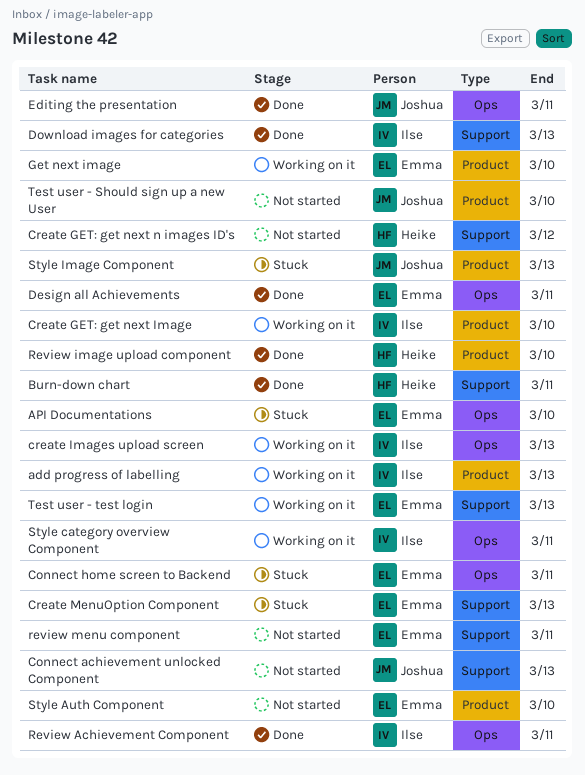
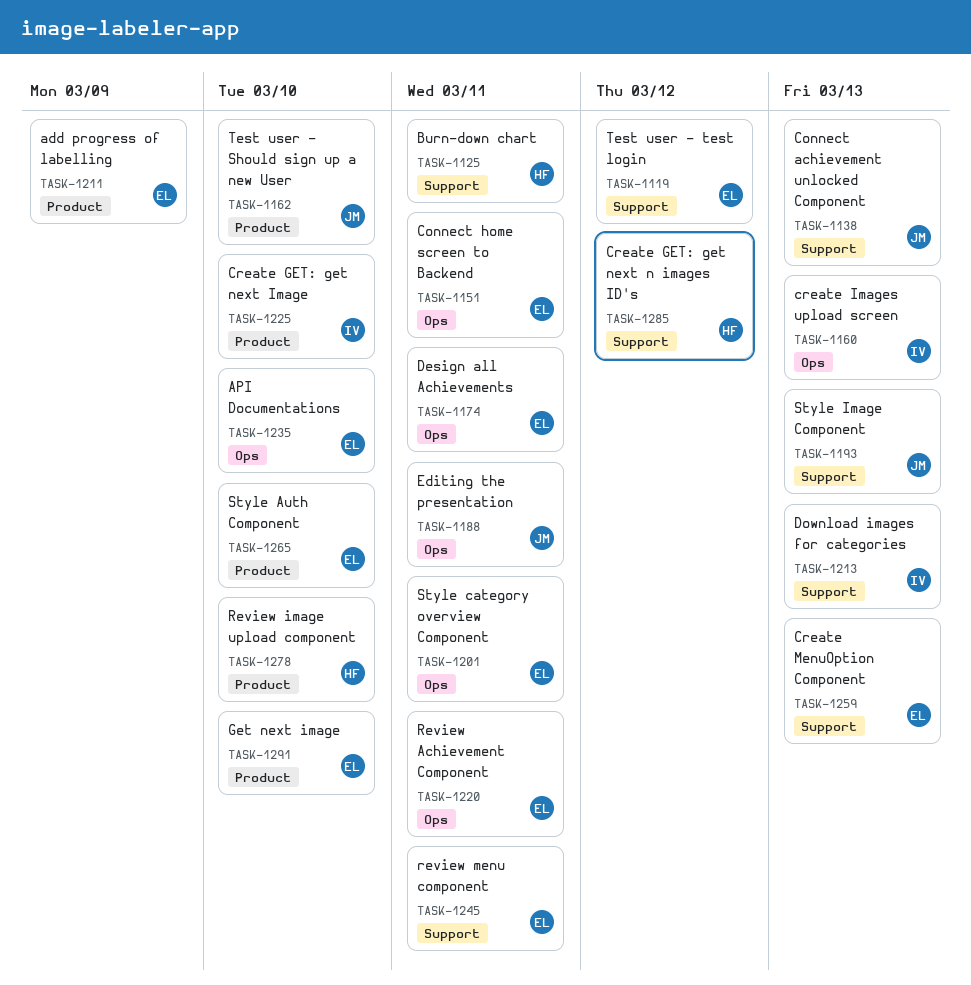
add progress of labelling, owner: Ilse -> Emma
add progress of labelling, due: Mar 13 -> Mar 9
Review Achievement Component, owner: Ilse -> Emma
Style category overview Component, owner: Ilse -> Emma
Style Image Component, label: Product -> Support
Test user - test login, due: Mar 13 -> Mar 12

